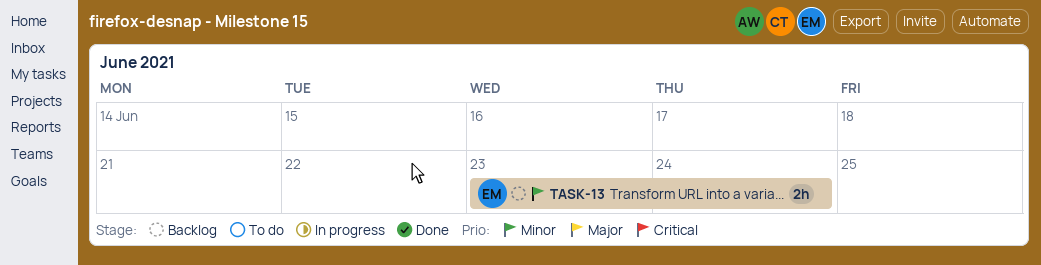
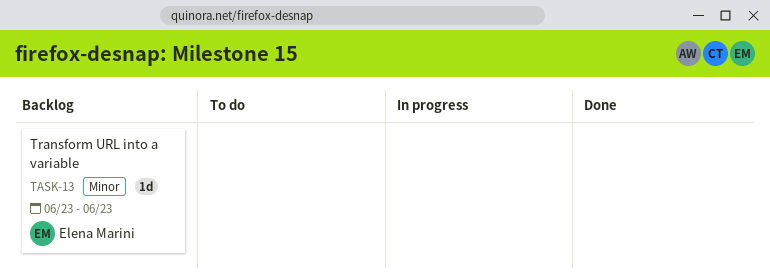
TASK-13, estimate: 2h -> 1d
TASK-13, due: Jun 24 -> Jun 23

